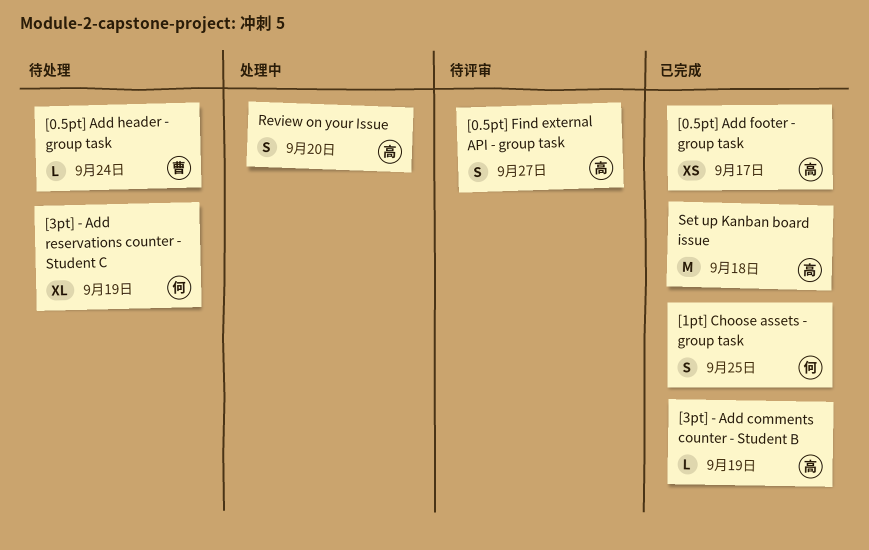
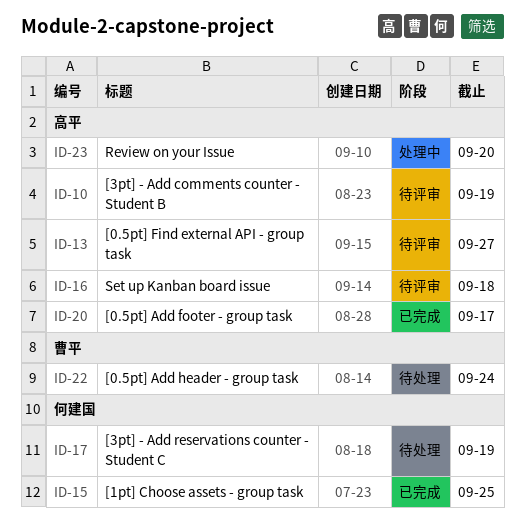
[3pt] - Add comments counter - Student B, status: 已完成 -> 待评审
Set up Kanban board issue, status: 已完成 -> 待评审

